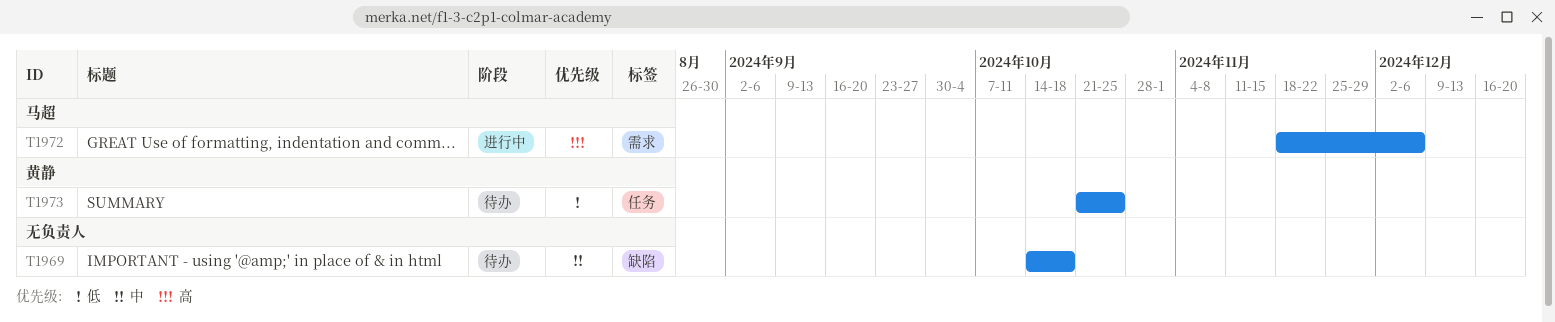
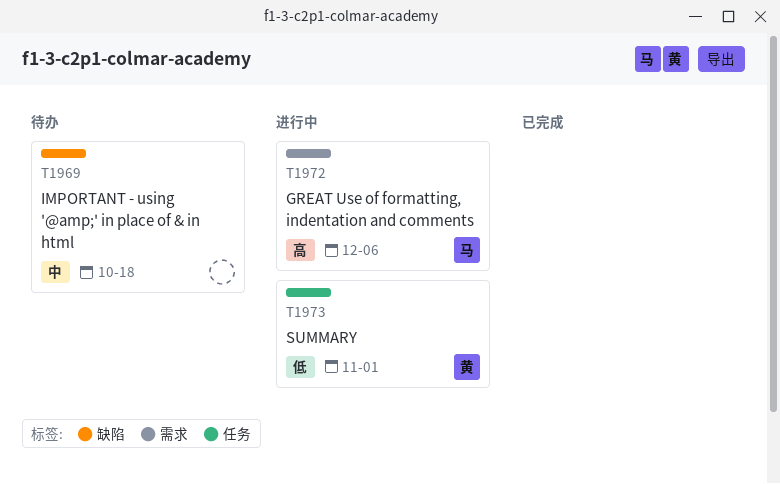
T1973, status: 待办 -> 进行中
T1973, due: Oct 25 -> Nov 1

